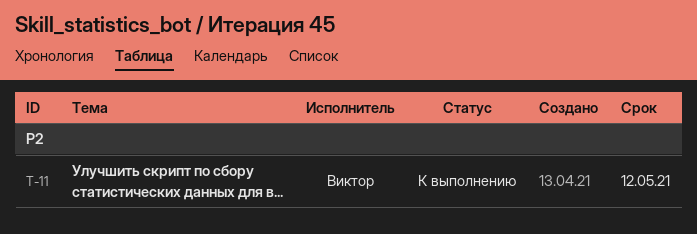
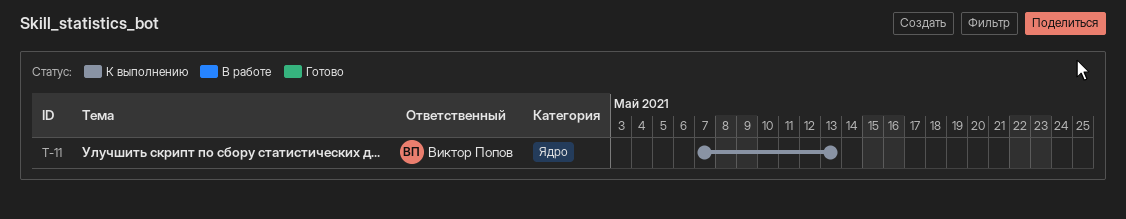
T-11, due: May 12 -> May 13

